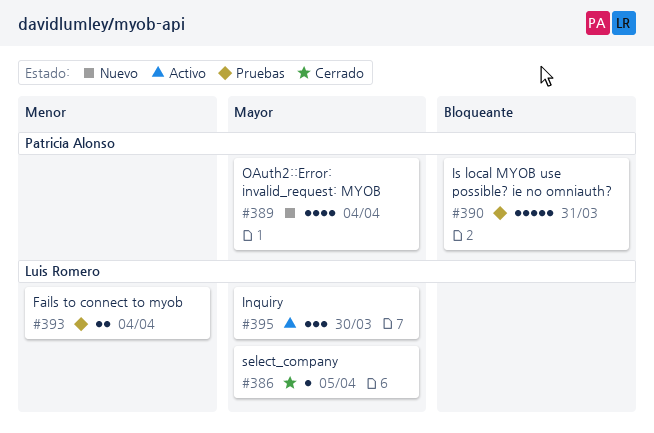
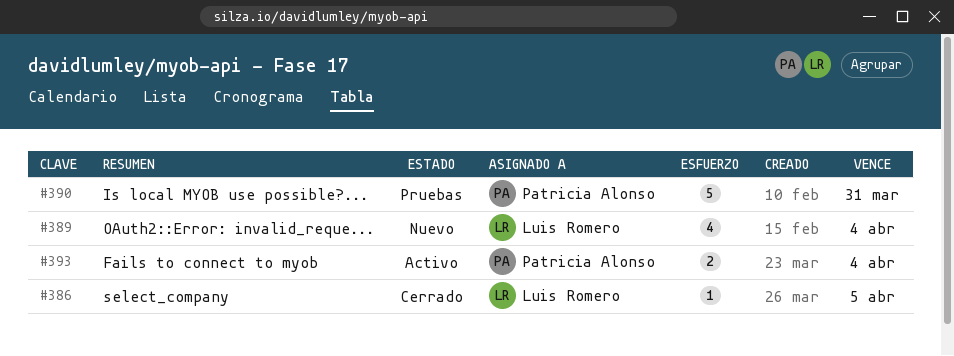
#389, owner: Patricia Alonso -> Luis Romero
#393, status: Pruebas -> Activo
#393, owner: Luis Romero -> Patricia Alonso
#395: present -> none

